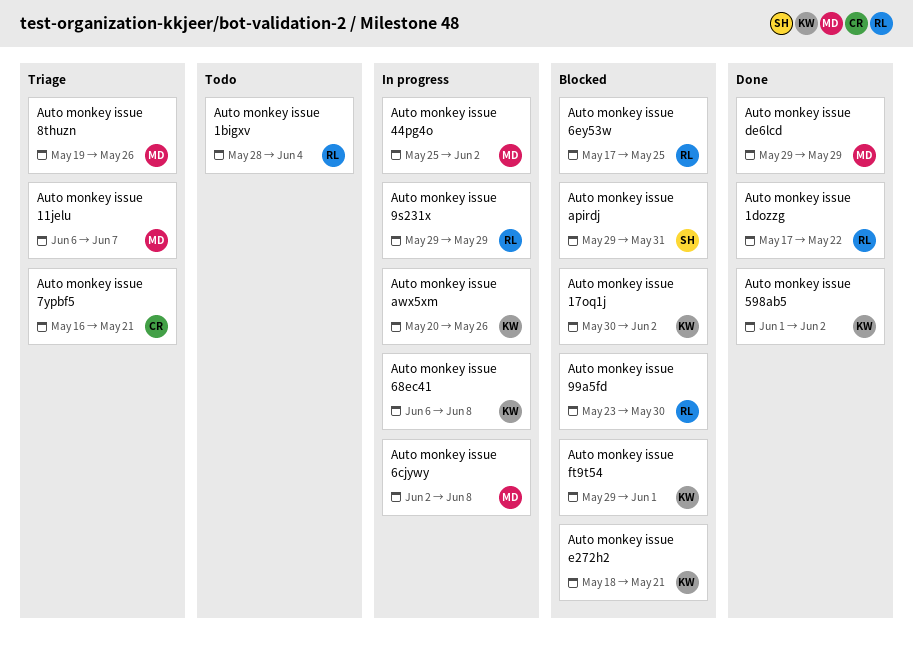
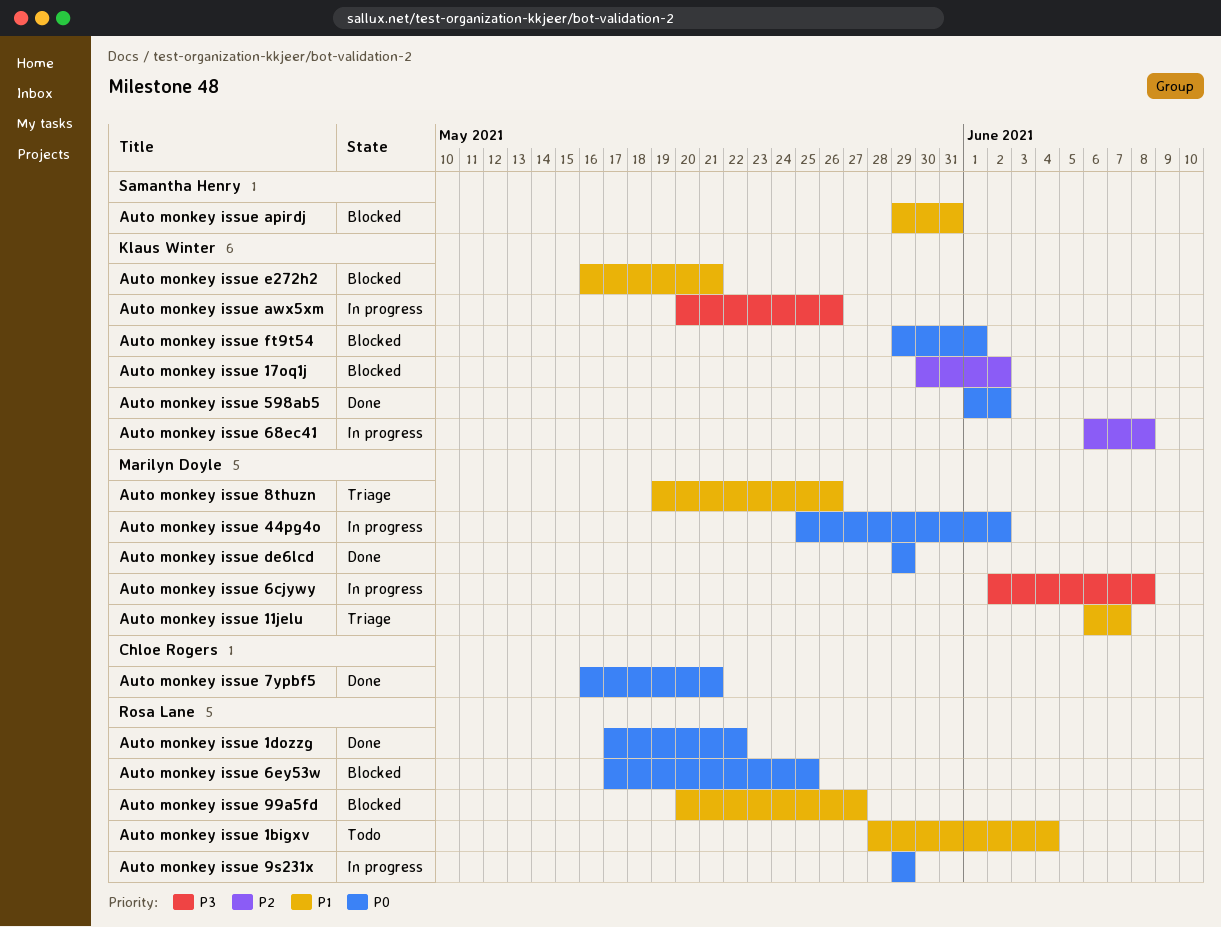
Auto monkey issue 7ypbf5, status: Triage -> Done
Auto monkey issue 99a5fd, start: May 23 -> May 20
Auto monkey issue 99a5fd, due: May 30 -> May 27
Auto monkey issue e272h2, start: May 18 -> May 16

